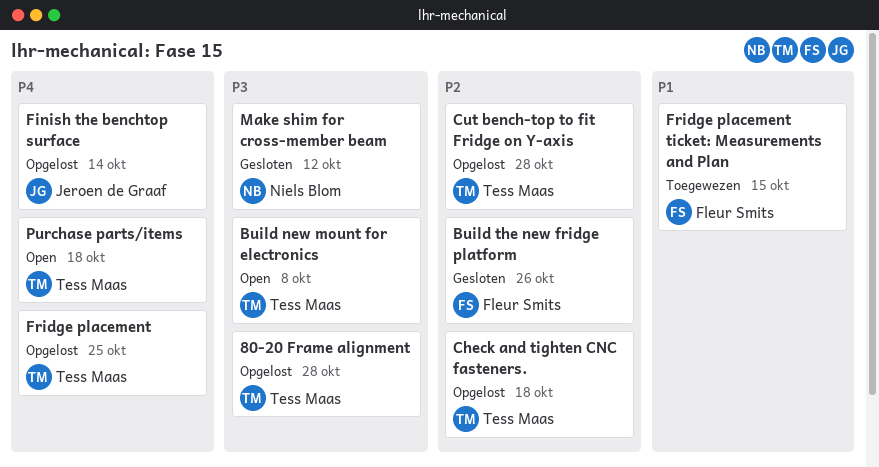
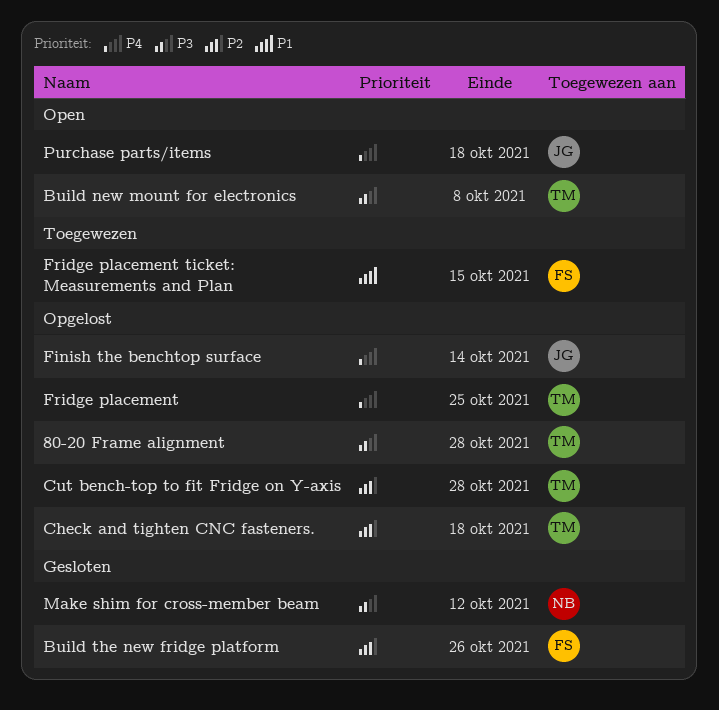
Purchase parts/items, owner: Tess Maas -> Jeroen de Graaf

